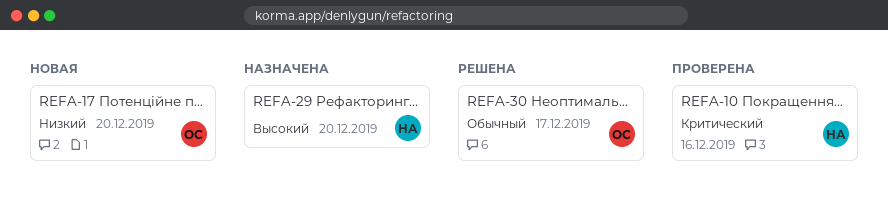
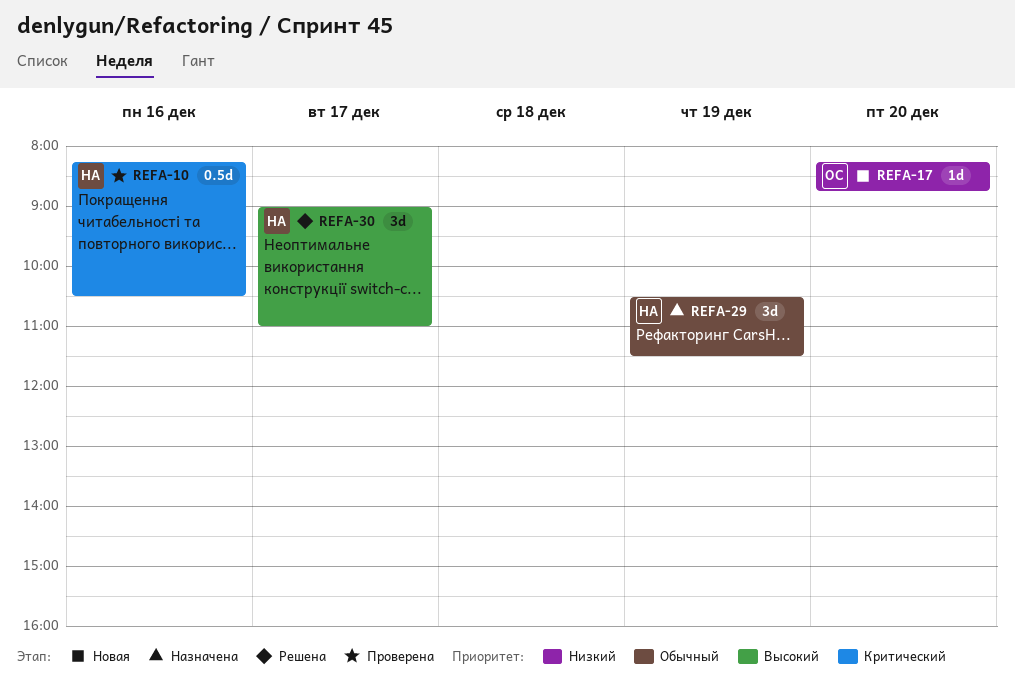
REFA-29, priority: Высокий -> Обычный
REFA-29, day: Dec 20 -> Dec 19
REFA-30, owner: ОС -> НА
REFA-30, priority: Обычный -> Высокий

